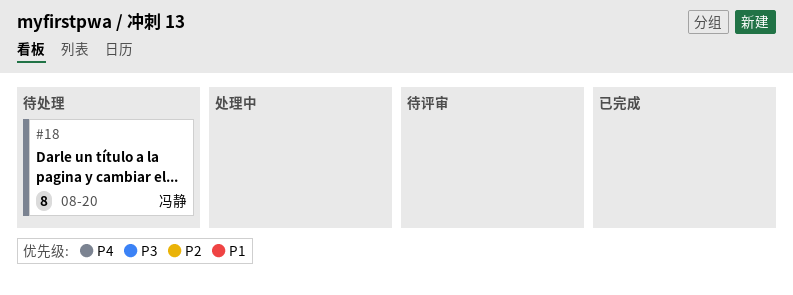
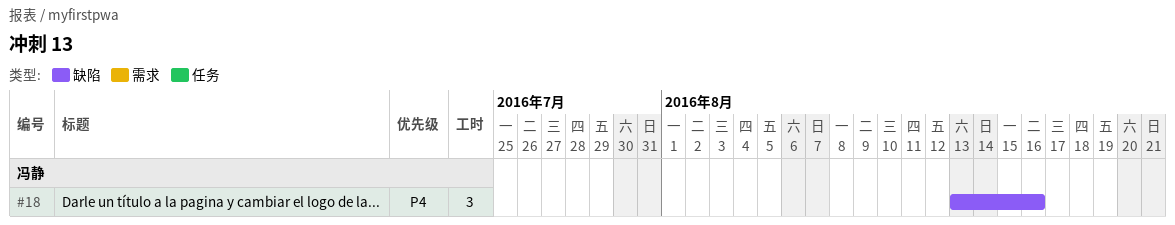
#18, estimate: 8 -> 3
#18, due: Aug 20 -> Aug 16

